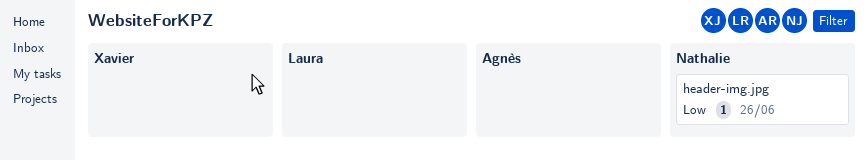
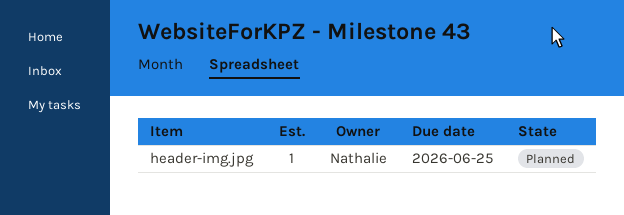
header-img.jpg, due: Jun 26 -> Jun 25

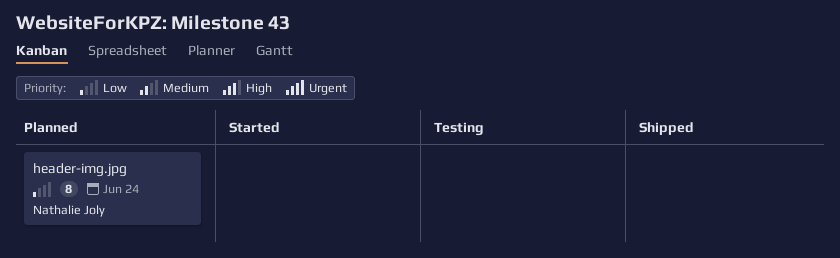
header-img.jpg, estimate: 1 -> 8
header-img.jpg, due: Jun 25 -> Jun 24

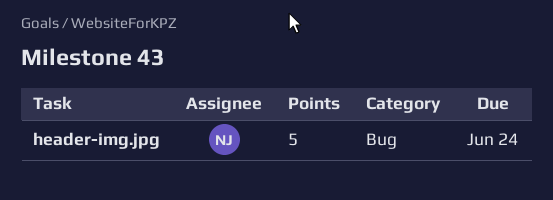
header-img.jpg, estimate: 8 -> 5

